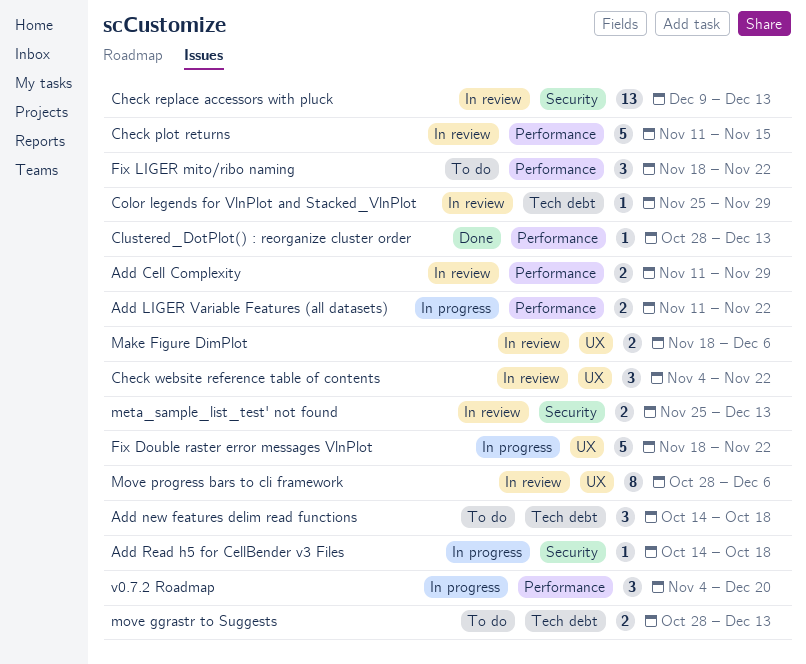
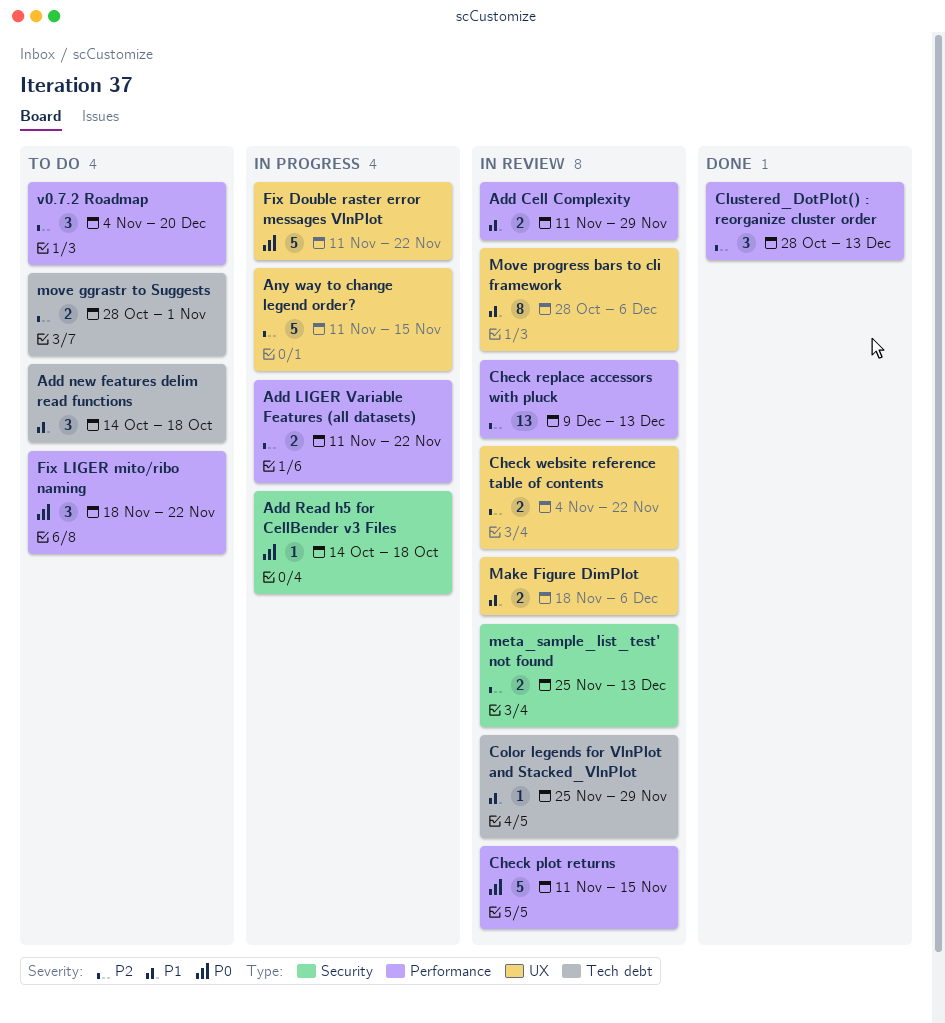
Any way to change legend order?: none -> present
Check replace accessors with pluck, label: Security -> Performance
Check website reference table of contents, estimate: 3 -> 2
Clustered_DotPlot() : reorganize cluster order, estimate: 1 -> 3
Fix Double raster error messages VlnPlot, start: Nov 18 -> Nov 11
move ggrastr to Suggests, due: Dec 13 -> Nov 1
v0.7.2 Roadmap, status: In progress -> To do

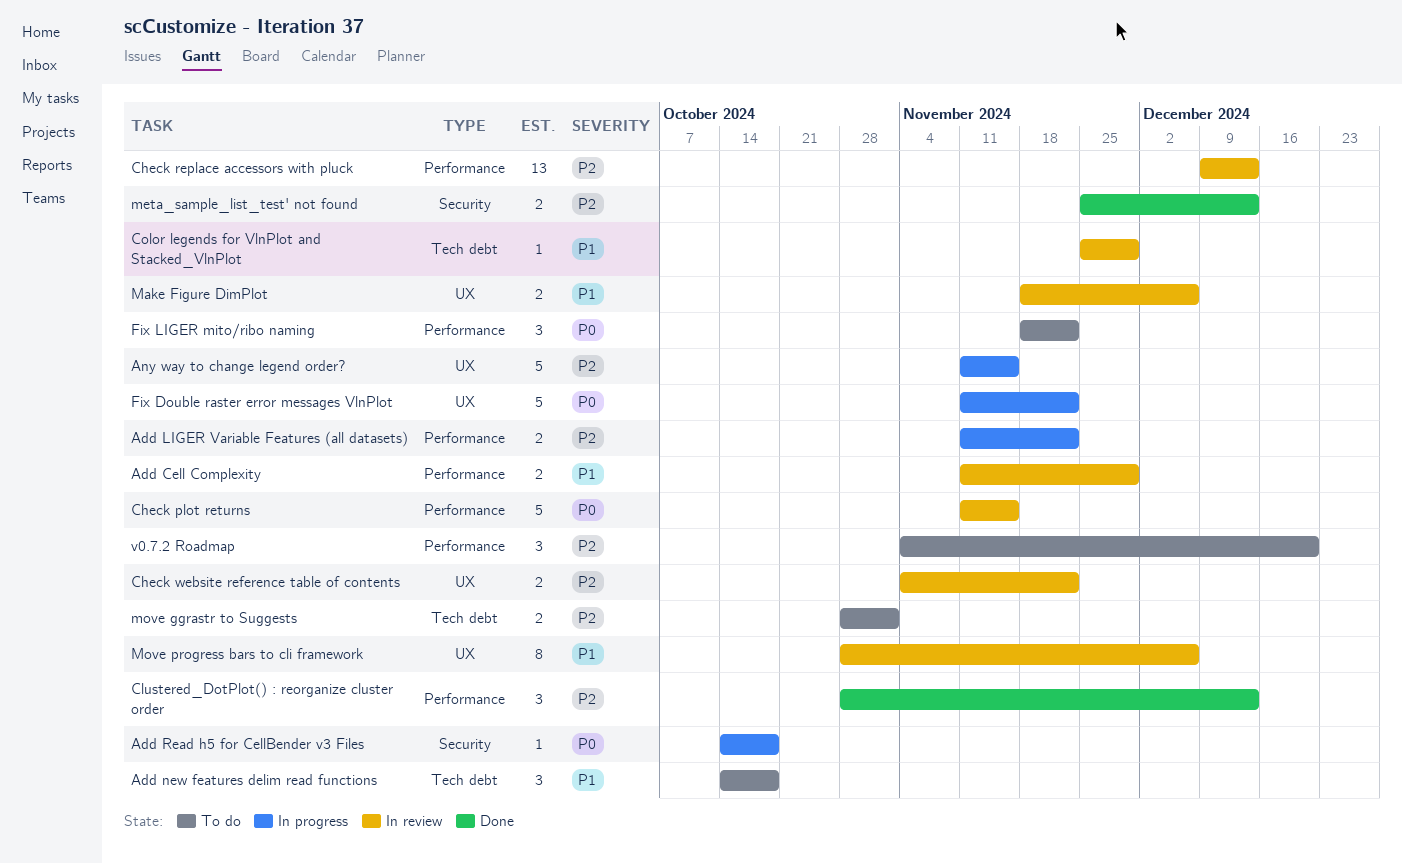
meta_sample_list_test' not found, status: In review -> Done

